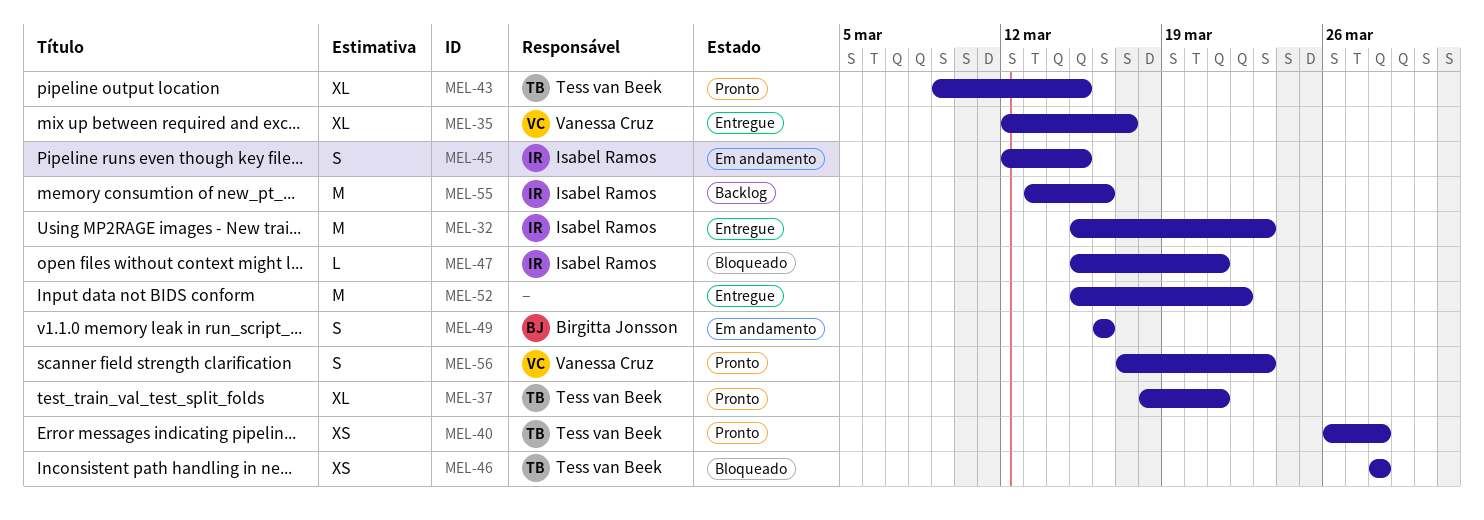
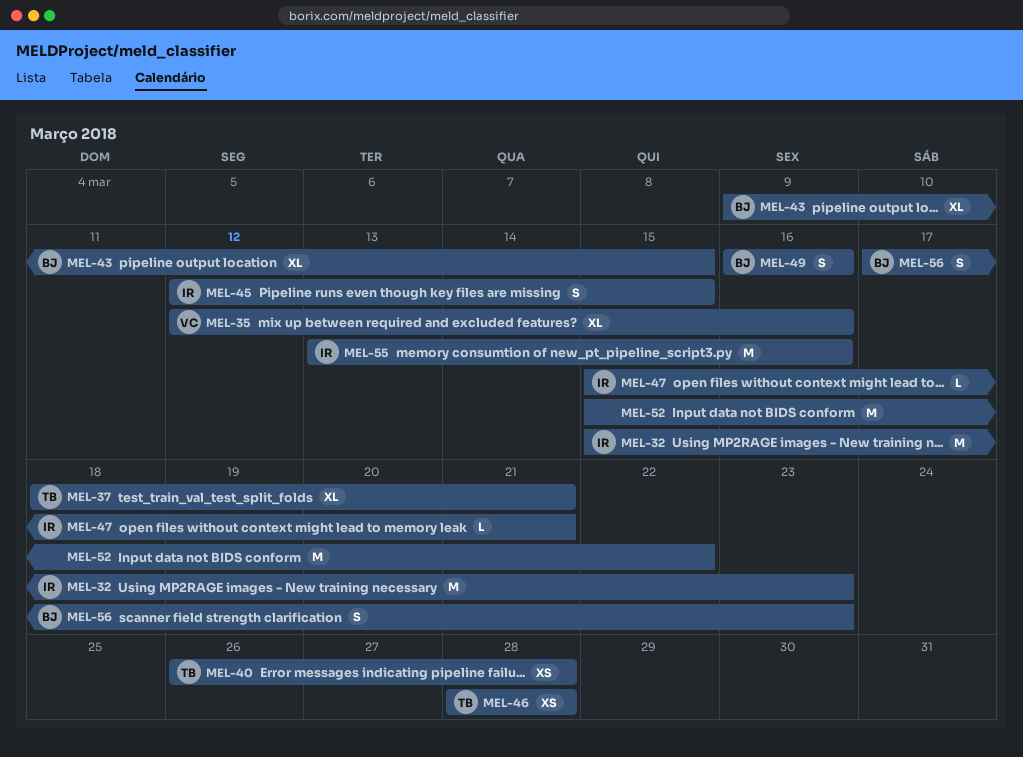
MEL-35, due: Mar 17 -> Mar 16
MEL-43, owner: Tess van Beek -> Birgitta Jonsson
MEL-56, owner: Vanessa Cruz -> Birgitta Jonsson

